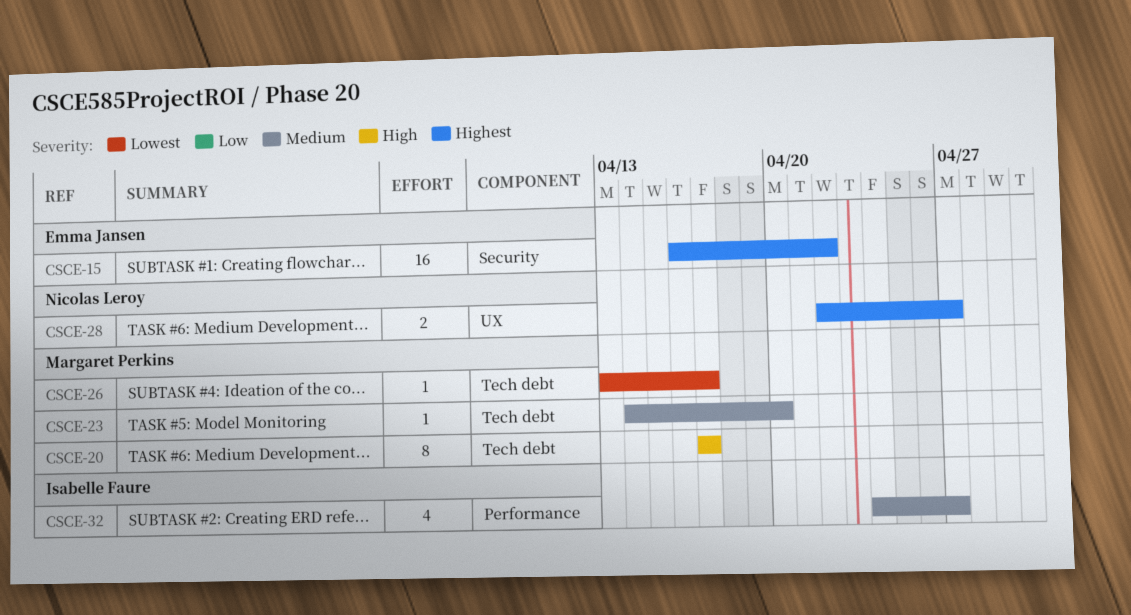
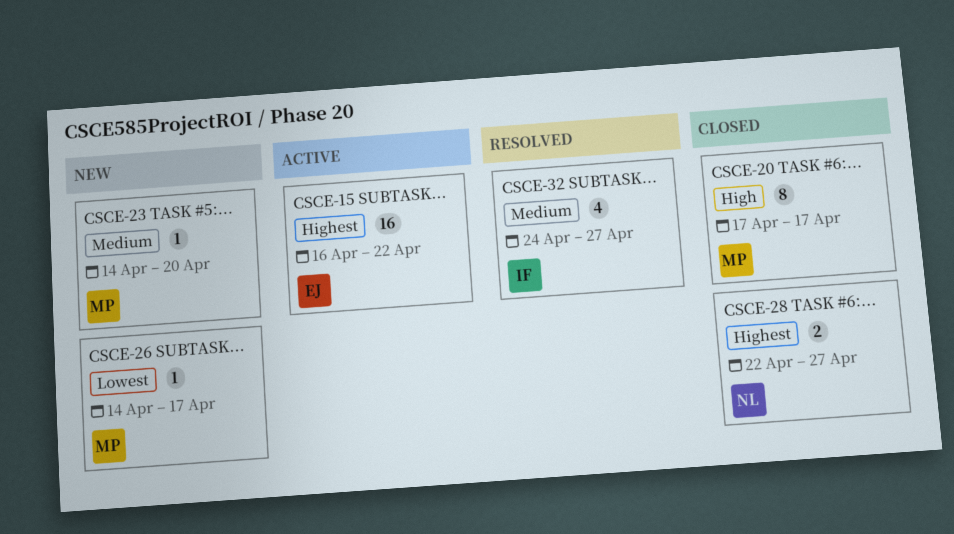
CSCE-26, start: Apr 13 -> Apr 14

